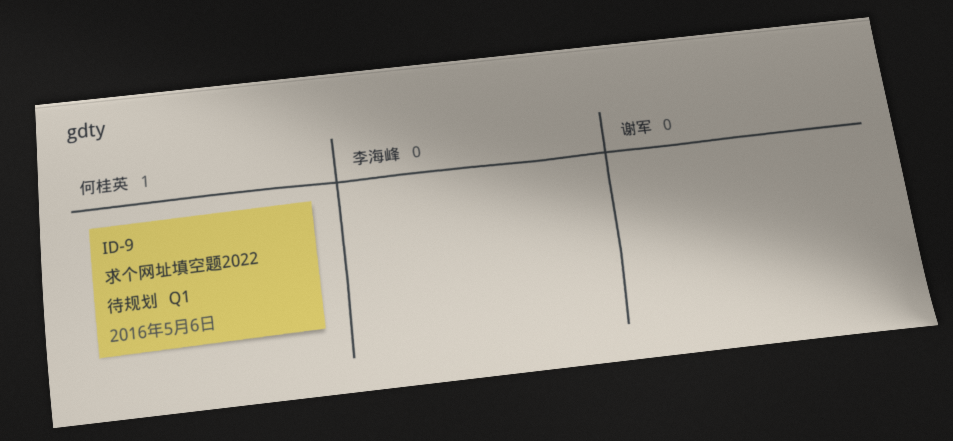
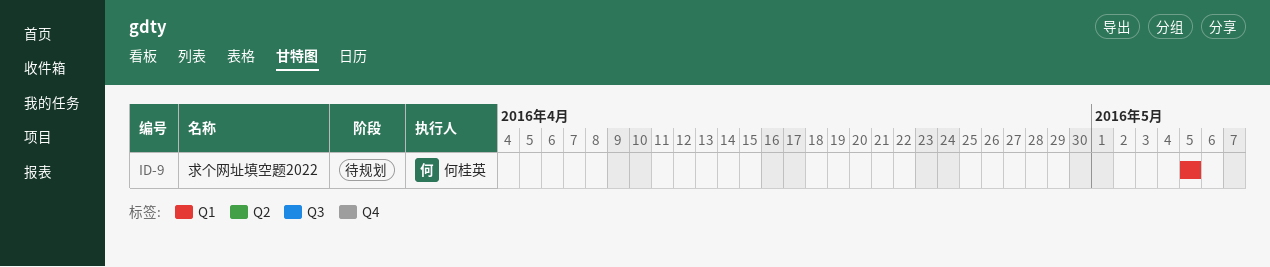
ID-9, due: May 6 -> May 5

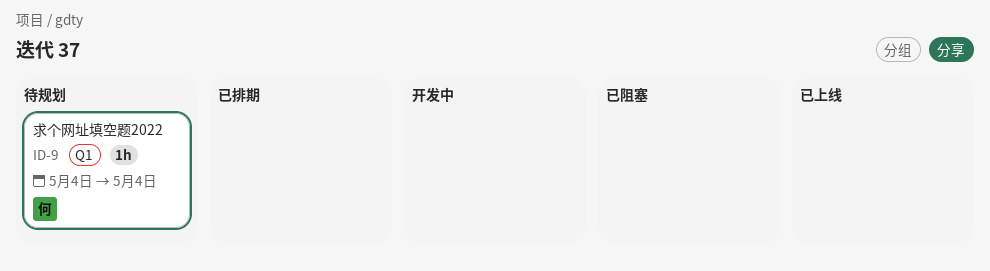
ID-9, start: May 5 -> May 4
ID-9, due: May 5 -> May 4

